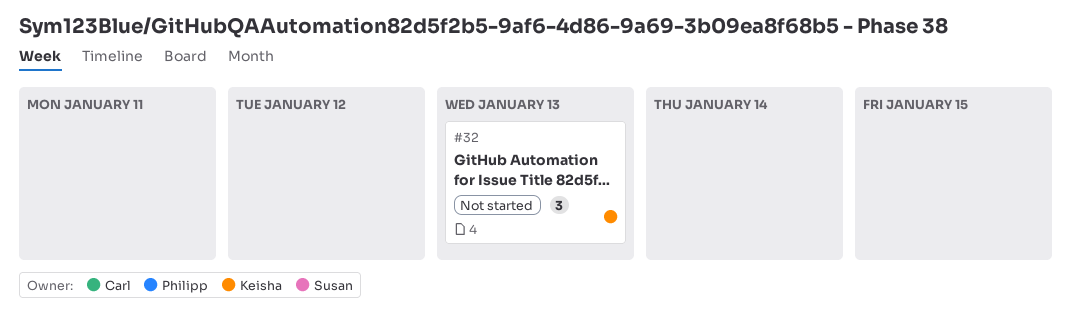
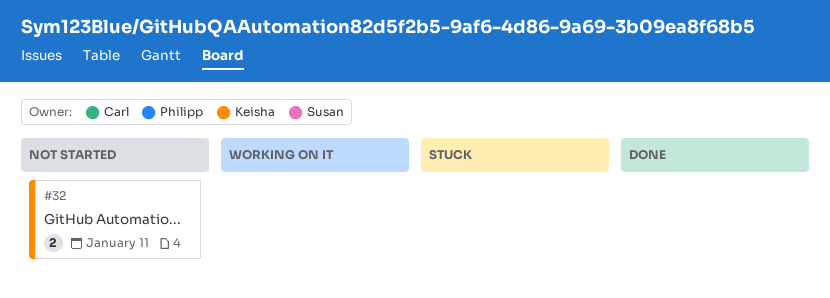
#32, estimate: 3 -> 2
#32, due: Jan 13 -> Jan 11

